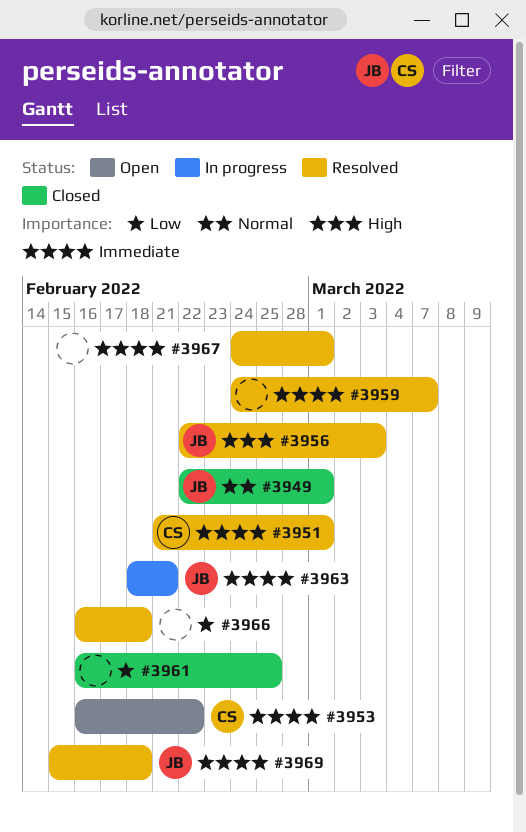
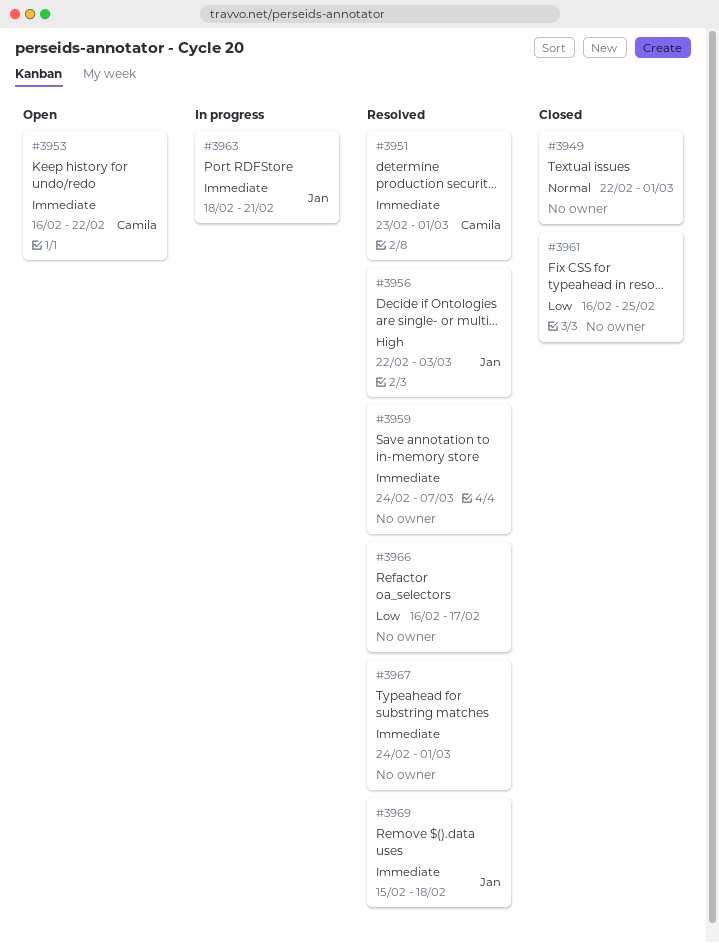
#3949, owner: Jan -> none
#3951, start: Feb 21 -> Feb 23
#3966, due: Feb 18 -> Feb 17

